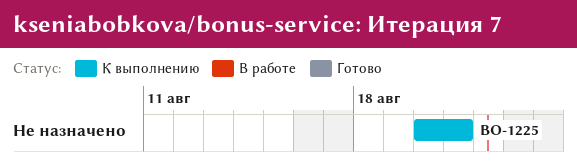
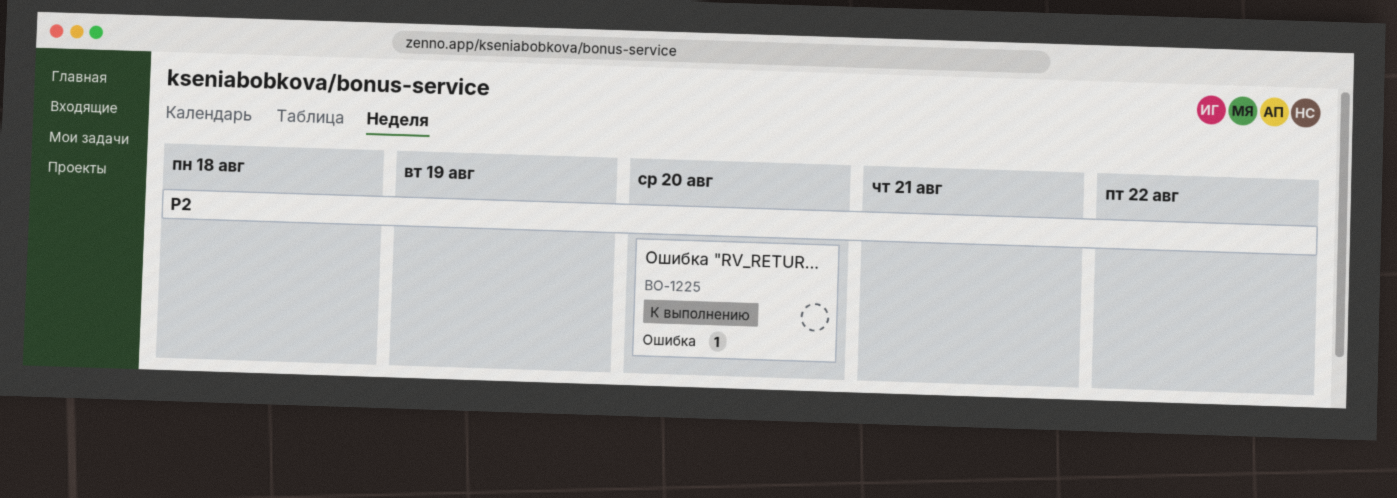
BO-1225, due: Aug 21 -> Aug 20

